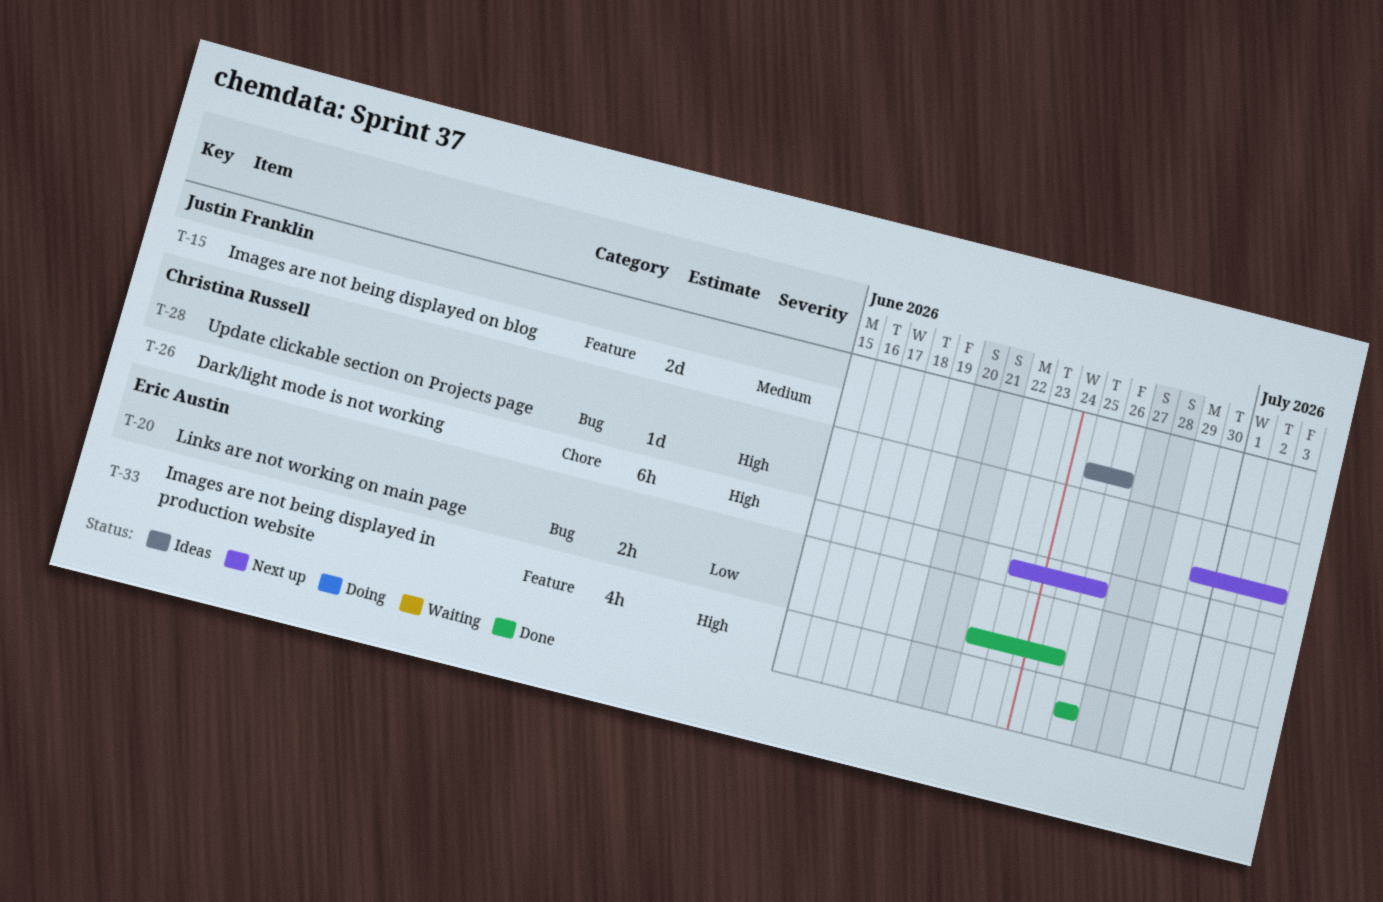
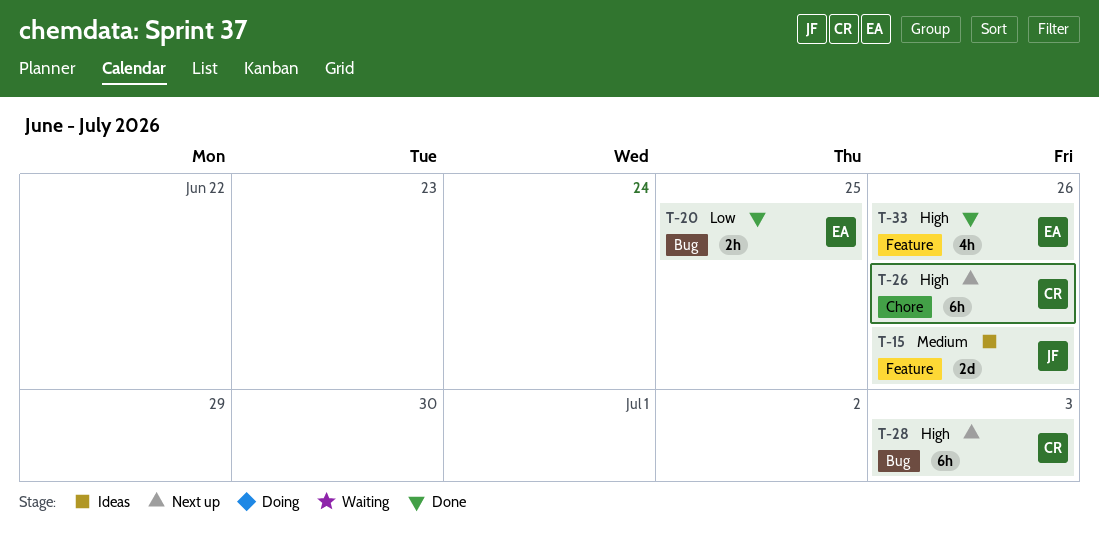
T-28, estimate: 1d -> 6h

